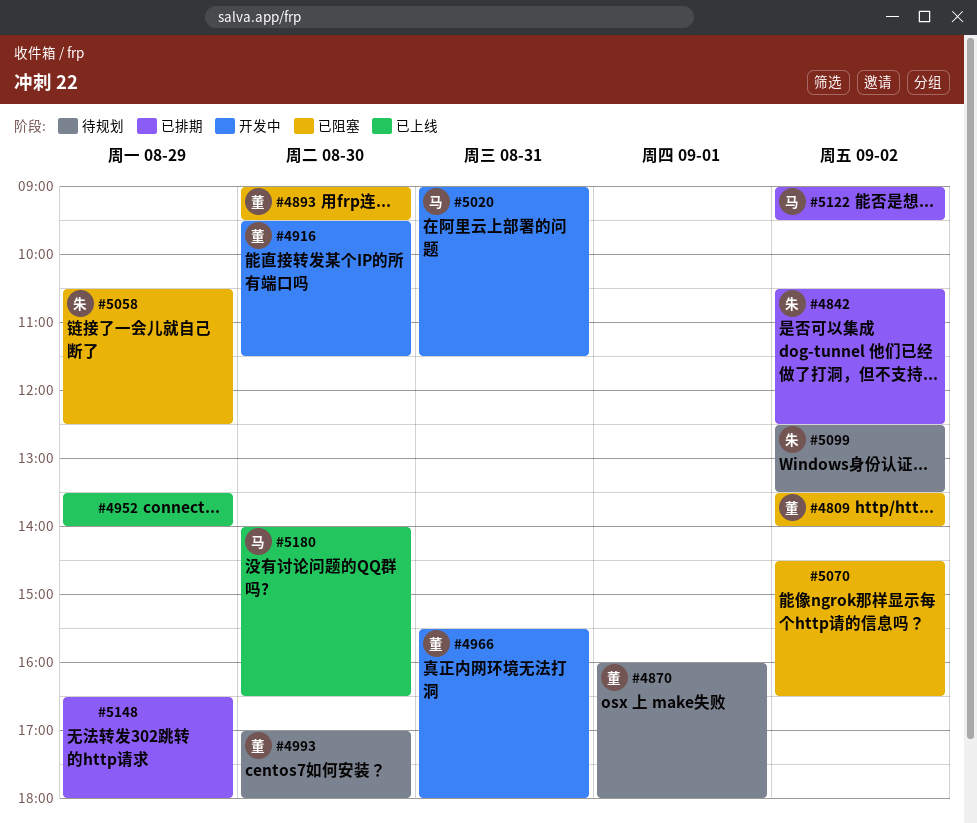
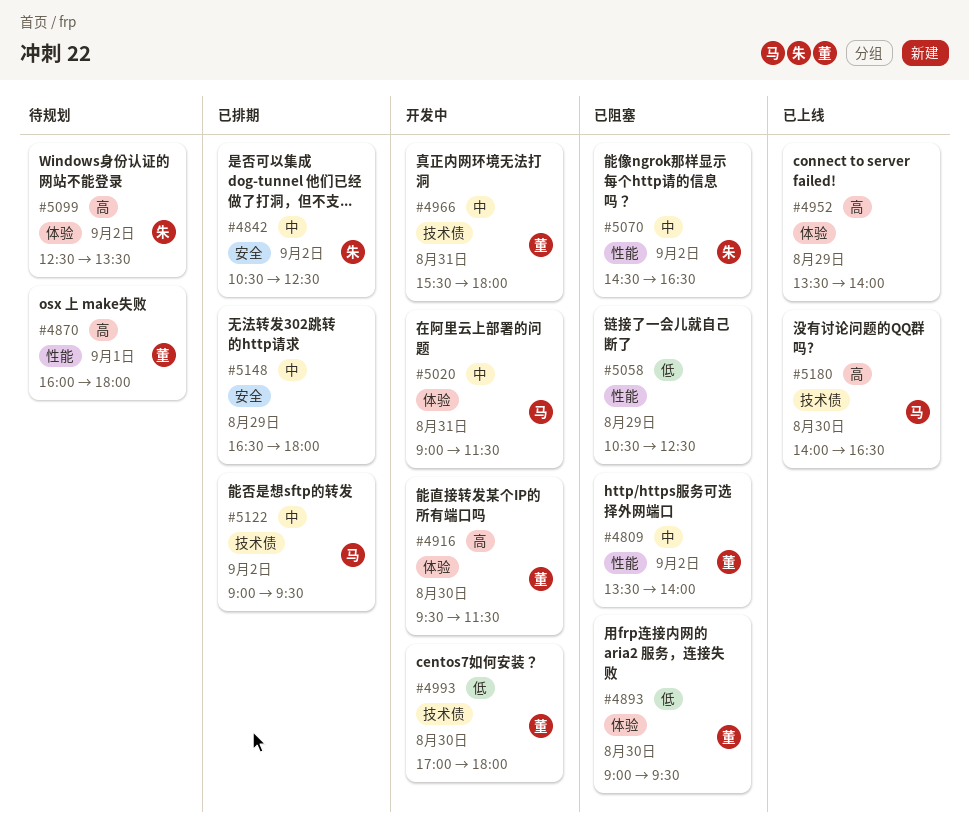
#4993, status: 待规划 -> 开发中
#5058, owner: 朱 -> none
#5070, owner: none -> 朱

